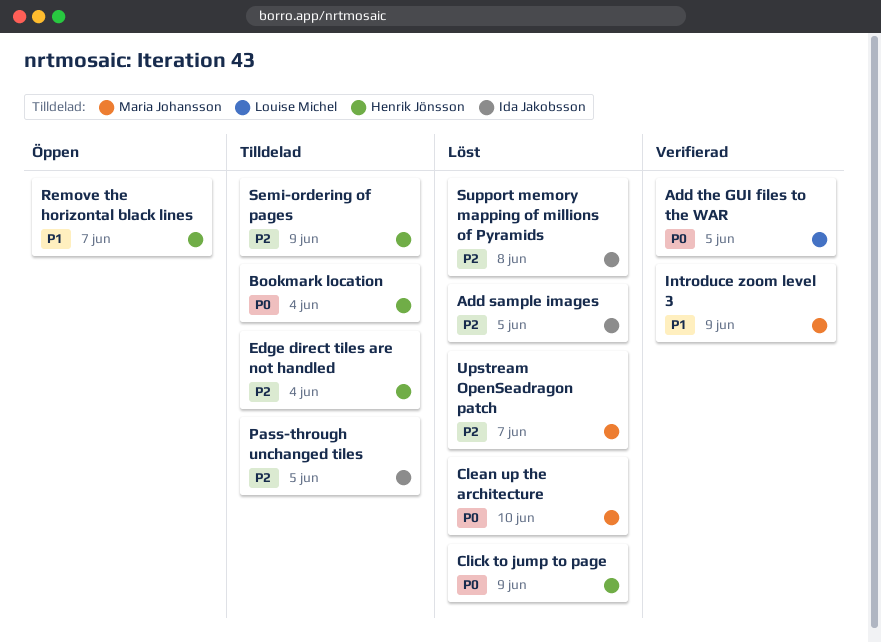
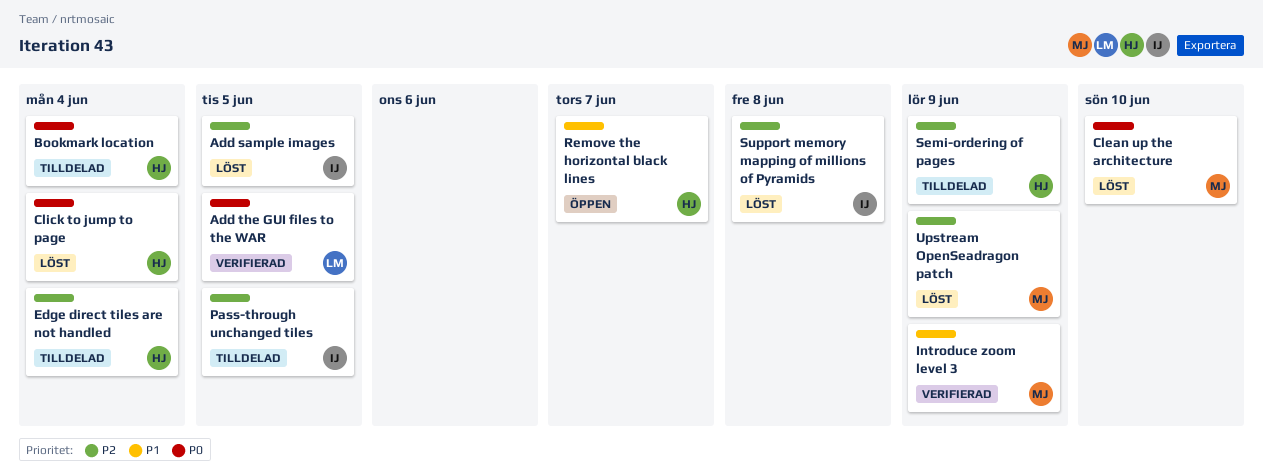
Click to jump to page, due: Jun 9 -> Jun 4
Upstream OpenSeadragon patch, due: Jun 7 -> Jun 9

